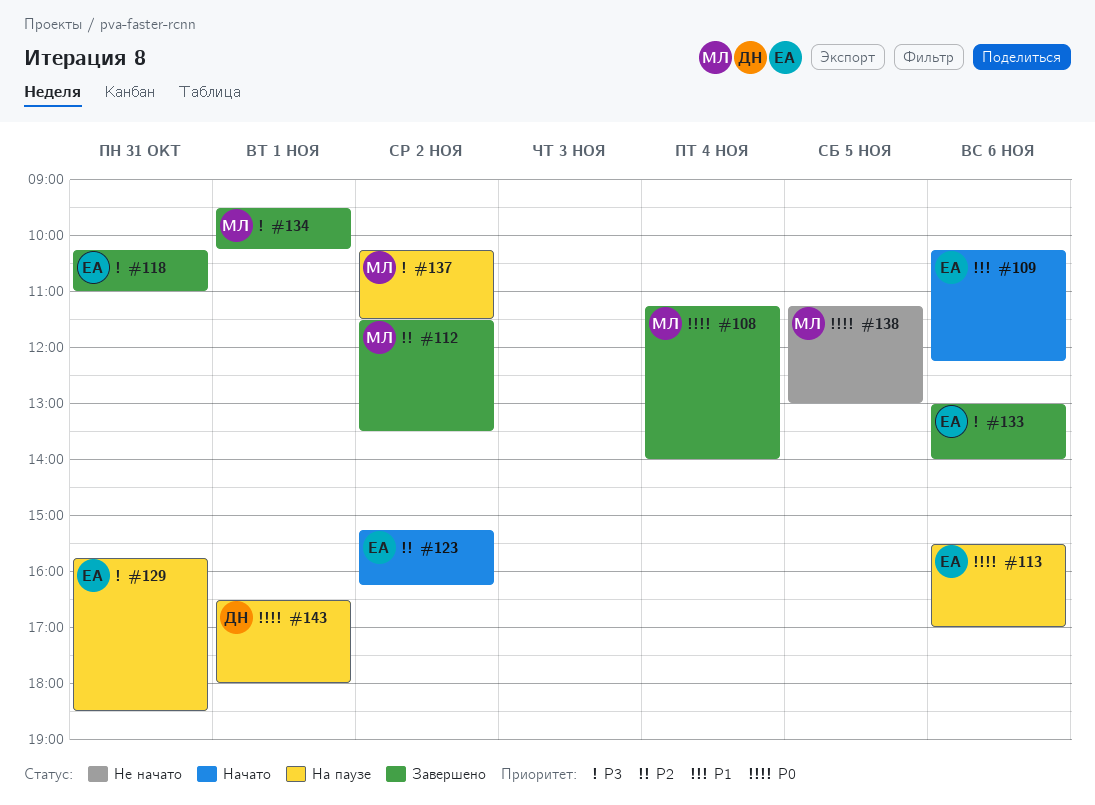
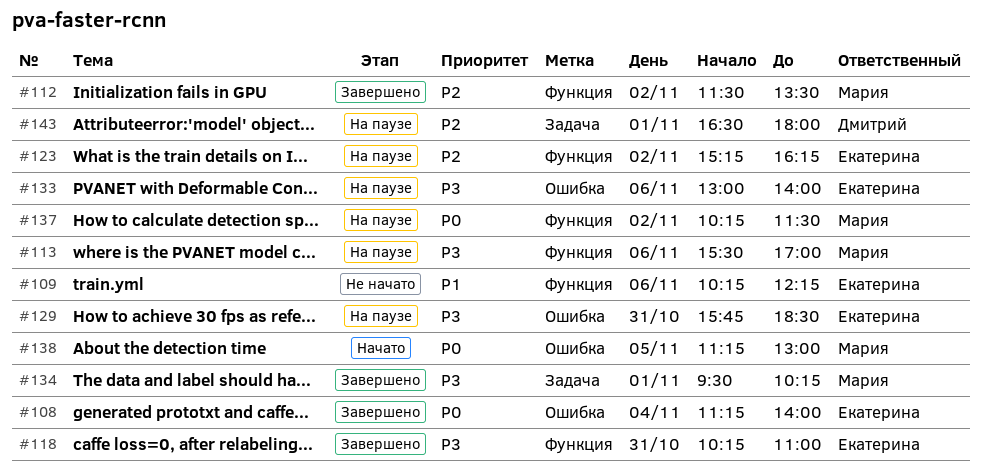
#108, owner: Мария -> Екатерина
#109, status: Начато -> Не начато
#113, owner: Екатерина -> Мария
#113, priority: P0 -> P3
#123, status: Начато -> На паузе
#133, status: Завершено -> На паузе
#137, priority: P3 -> P0
#138, status: Не начато -> Начато
#143, priority: P0 -> P2

